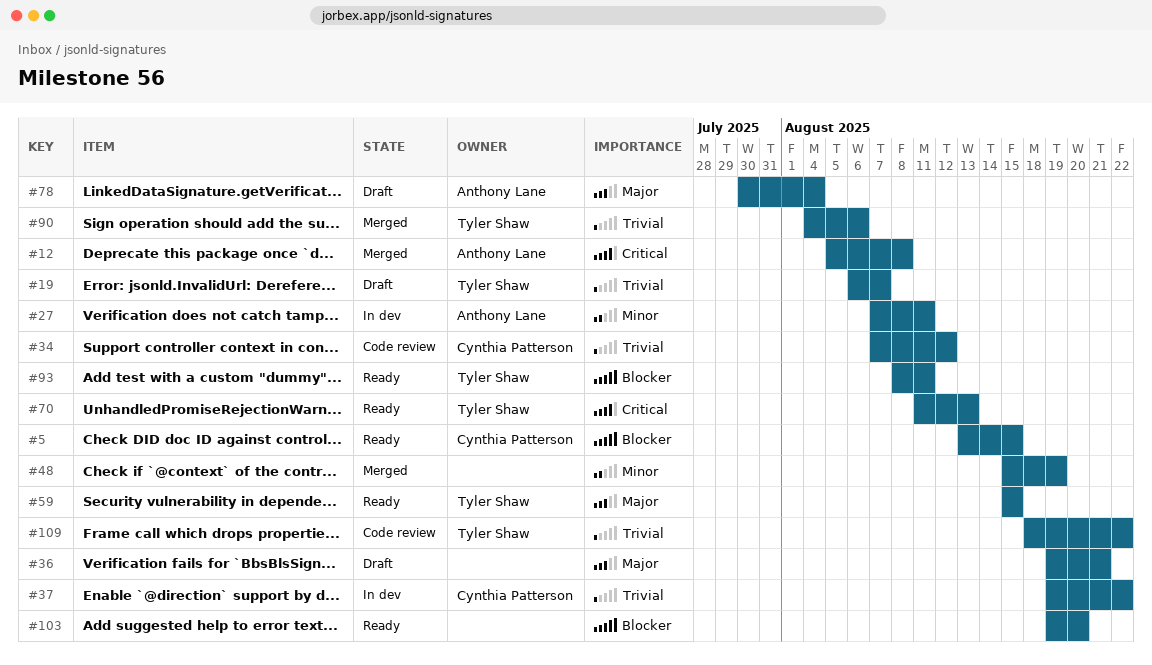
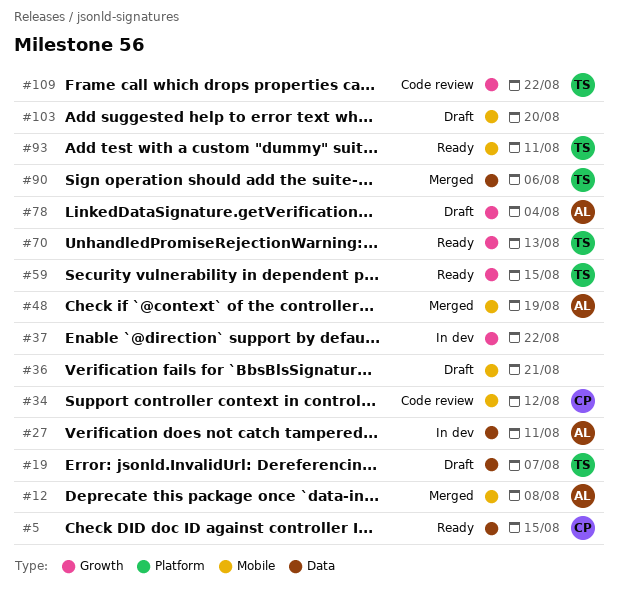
#37, owner: Cynthia Patterson -> none
#48, owner: none -> Anthony Lane
#103, status: Ready -> Draft

